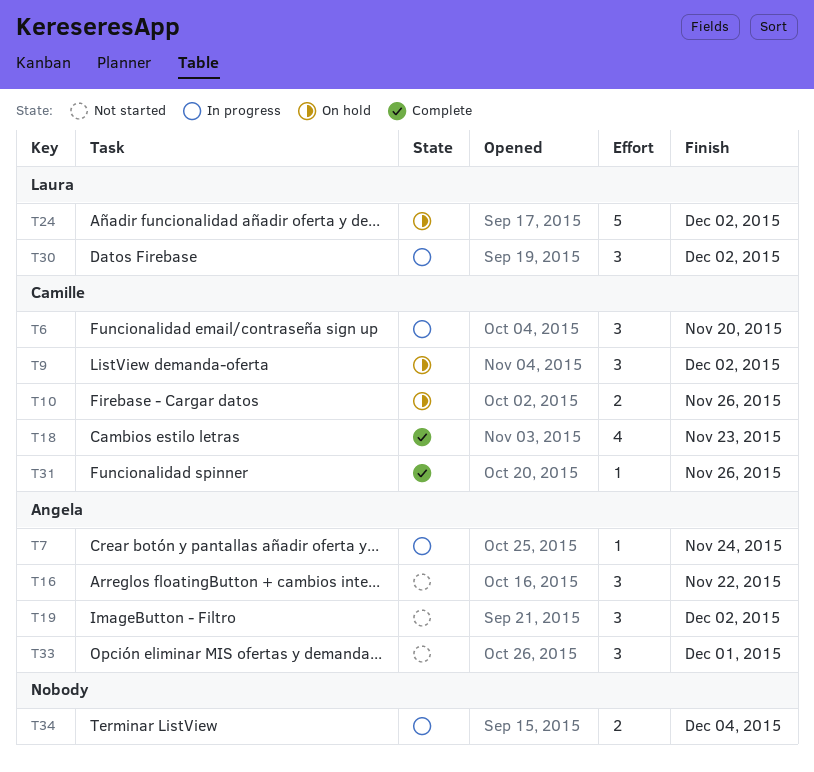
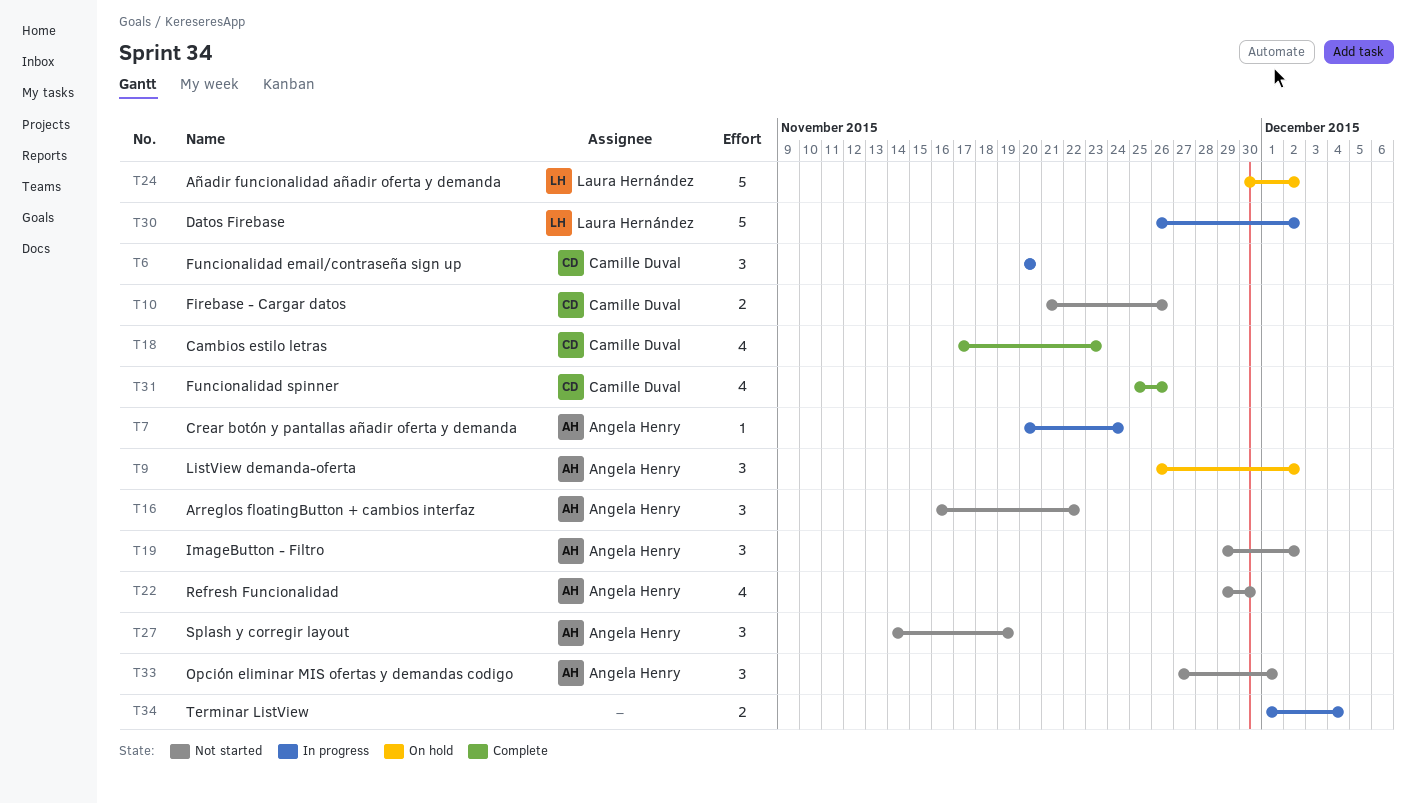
T9, owner: Camille Duval -> Angela Henry
T10, status: On hold -> Not started
T22: none -> present
T27: none -> present
T30, estimate: 3 -> 5
T31, estimate: 1 -> 4

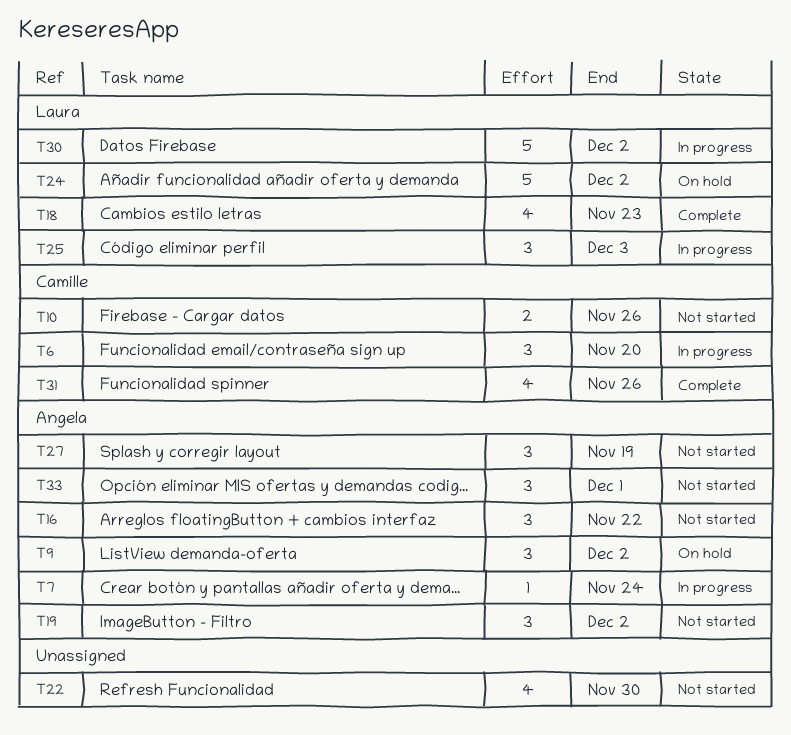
T18, owner: Camille Duval -> Laura Hernández
T22, owner: Angela Henry -> none
T25: none -> present
T34: present -> none

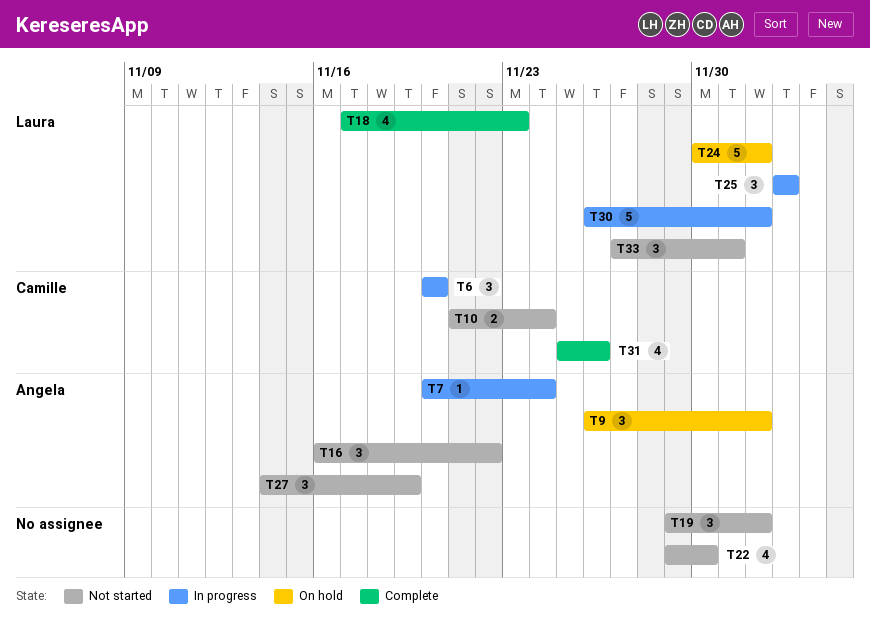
T10, due: Nov 26 -> Nov 24
T19, owner: Angela -> none
T33, owner: Angela -> Laura

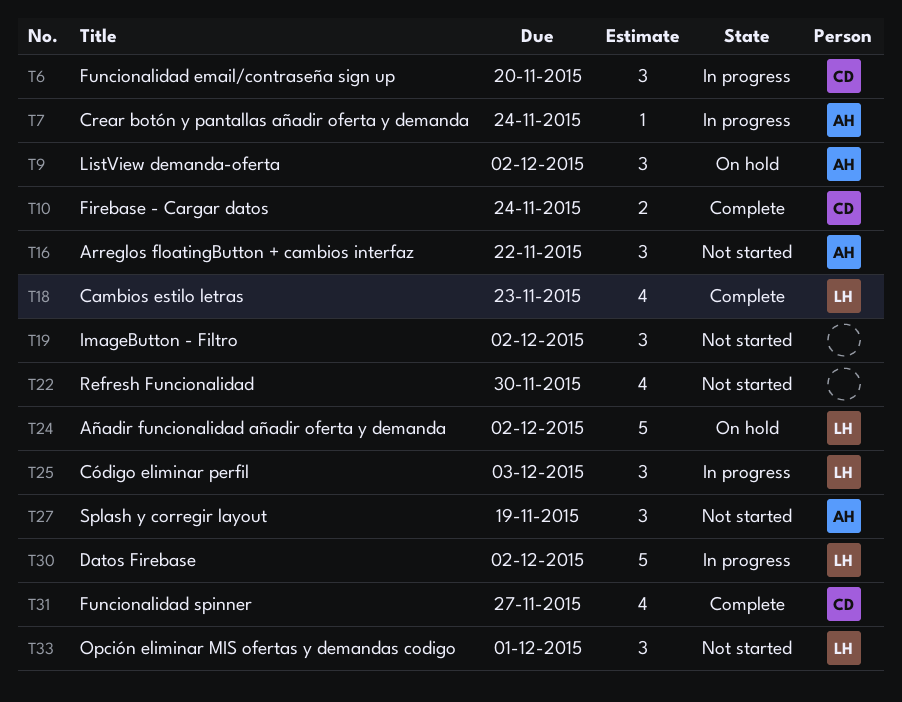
T10, status: Not started -> Complete
T31, due: Nov 26 -> Nov 27

